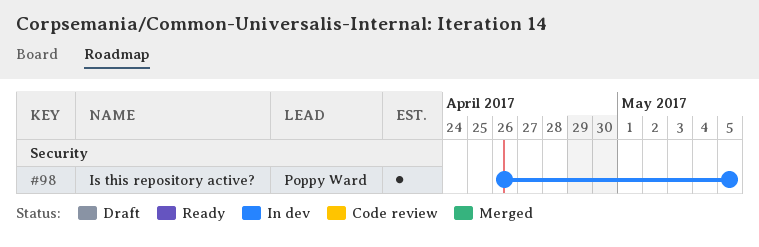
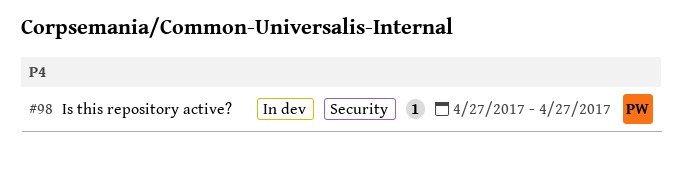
#98, start: Apr 26 -> Apr 27
#98, due: May 5 -> Apr 27

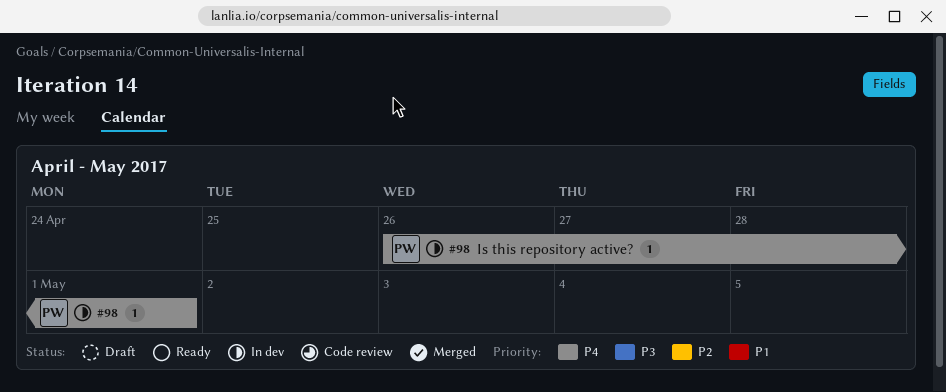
#98, start: Apr 27 -> Apr 26
#98, due: Apr 27 -> May 1

